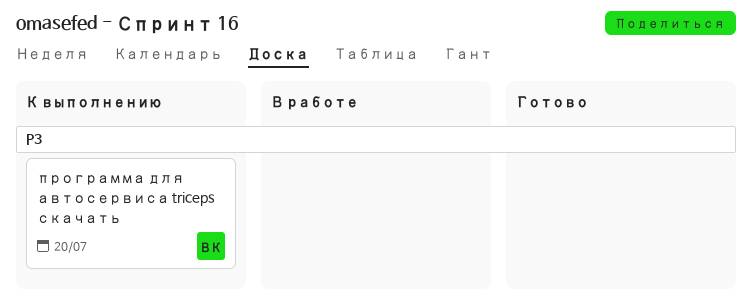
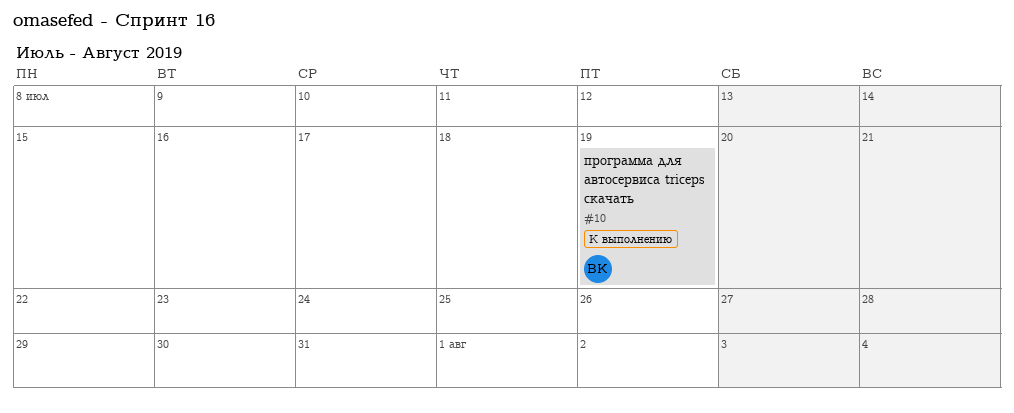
программа для автосервиса triceps скачать, due: Jul 20 -> Jul 19

